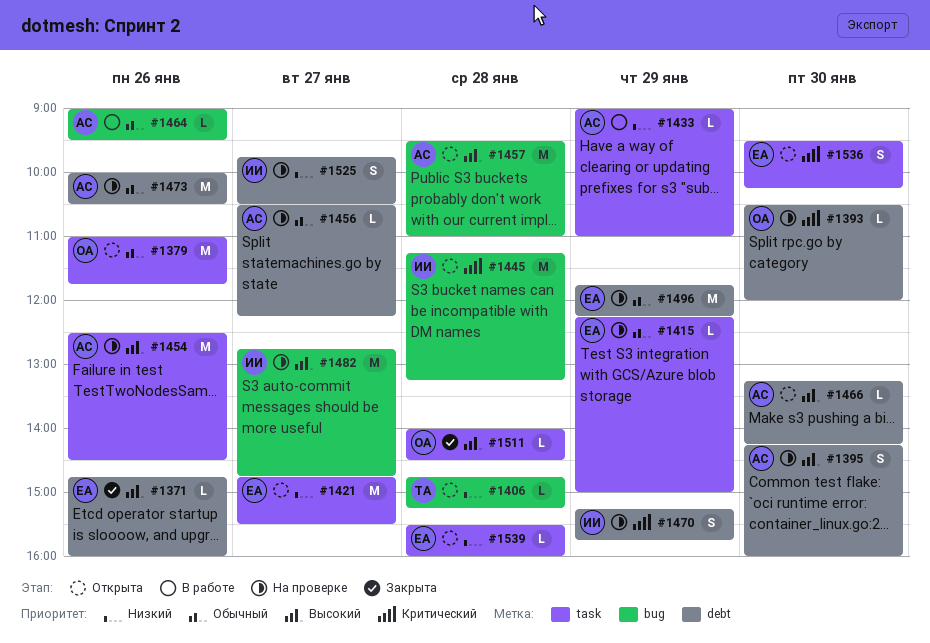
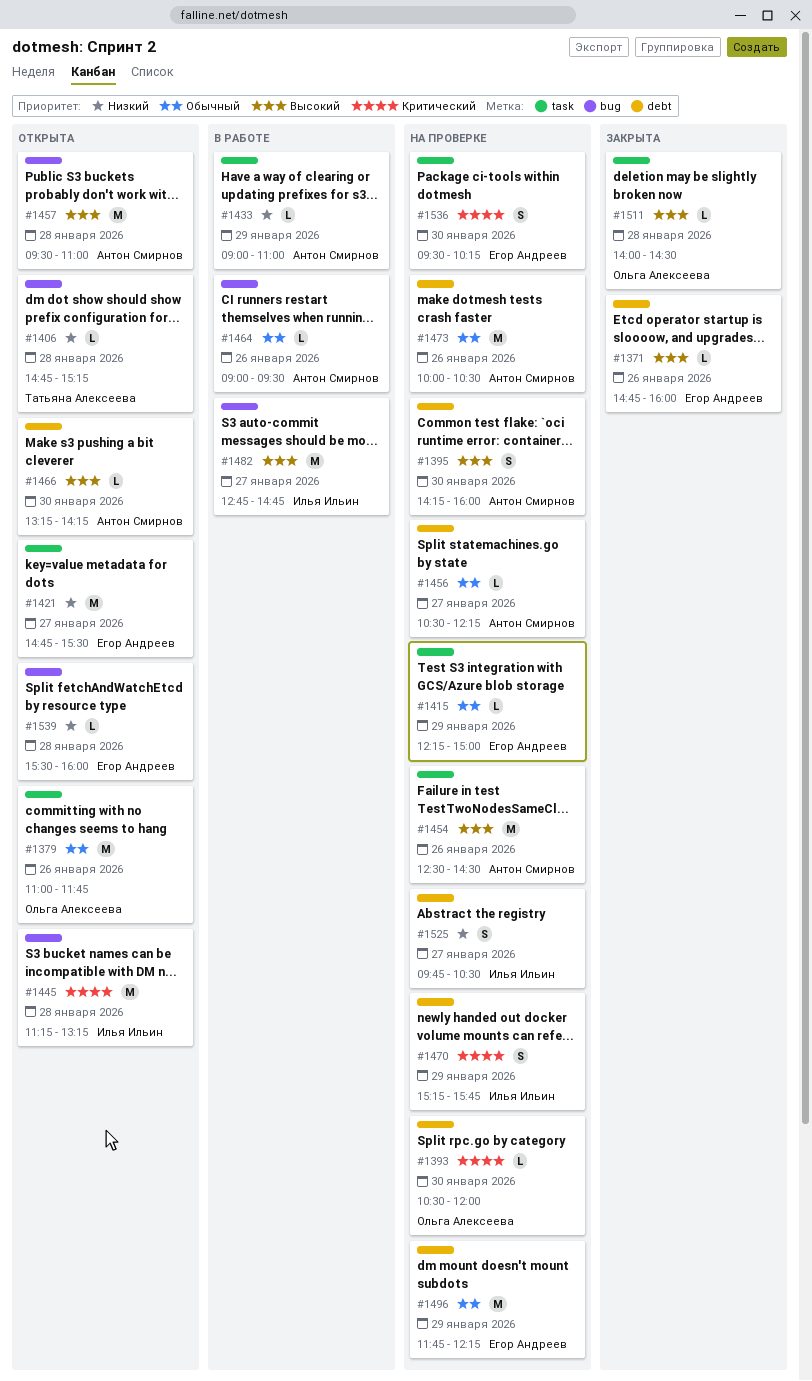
#1482, status: На проверке -> В работе
#1536, status: Открыта -> На проверке
#1539, label: task -> bug

